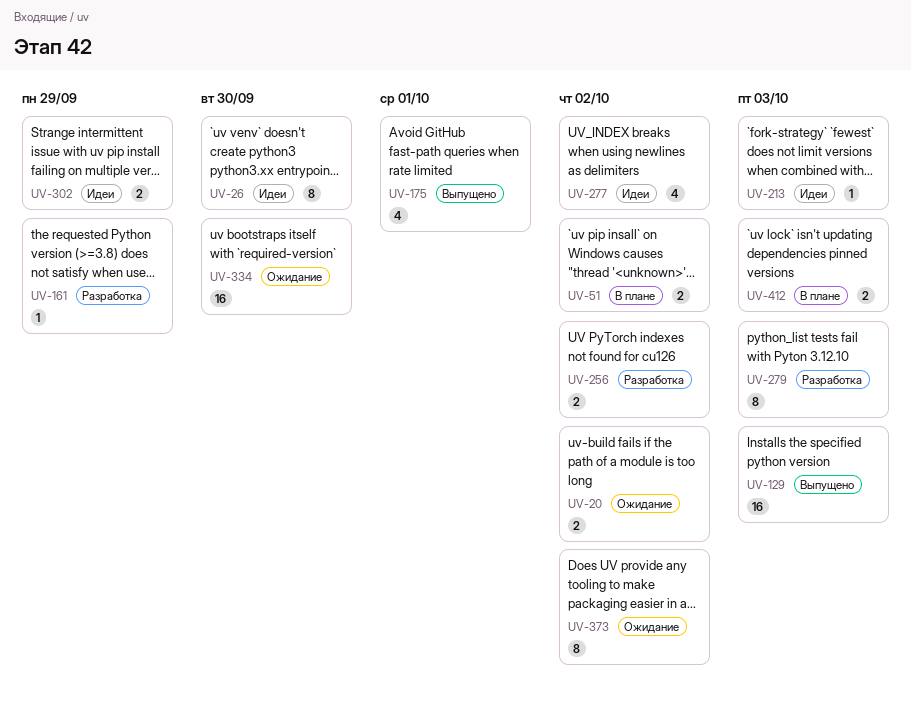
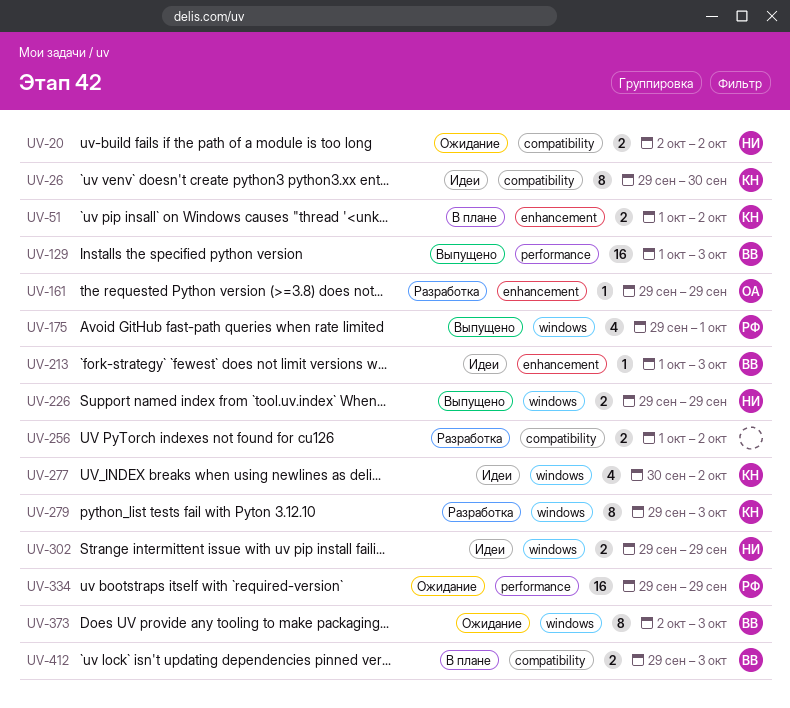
UV-226: none -> present
UV-334, due: Sep 30 -> Sep 29
UV-373, due: Oct 2 -> Oct 3

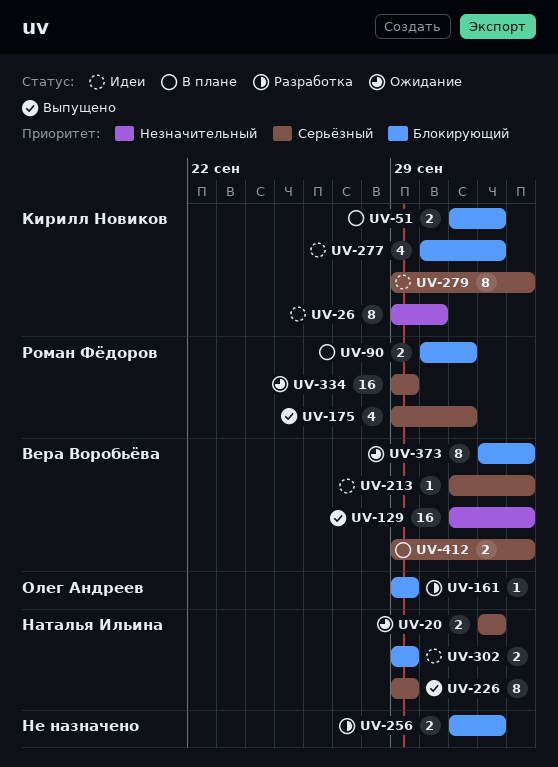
UV-90: none -> present
UV-226, estimate: 2 -> 8
UV-279, status: Разработка -> Идеи

